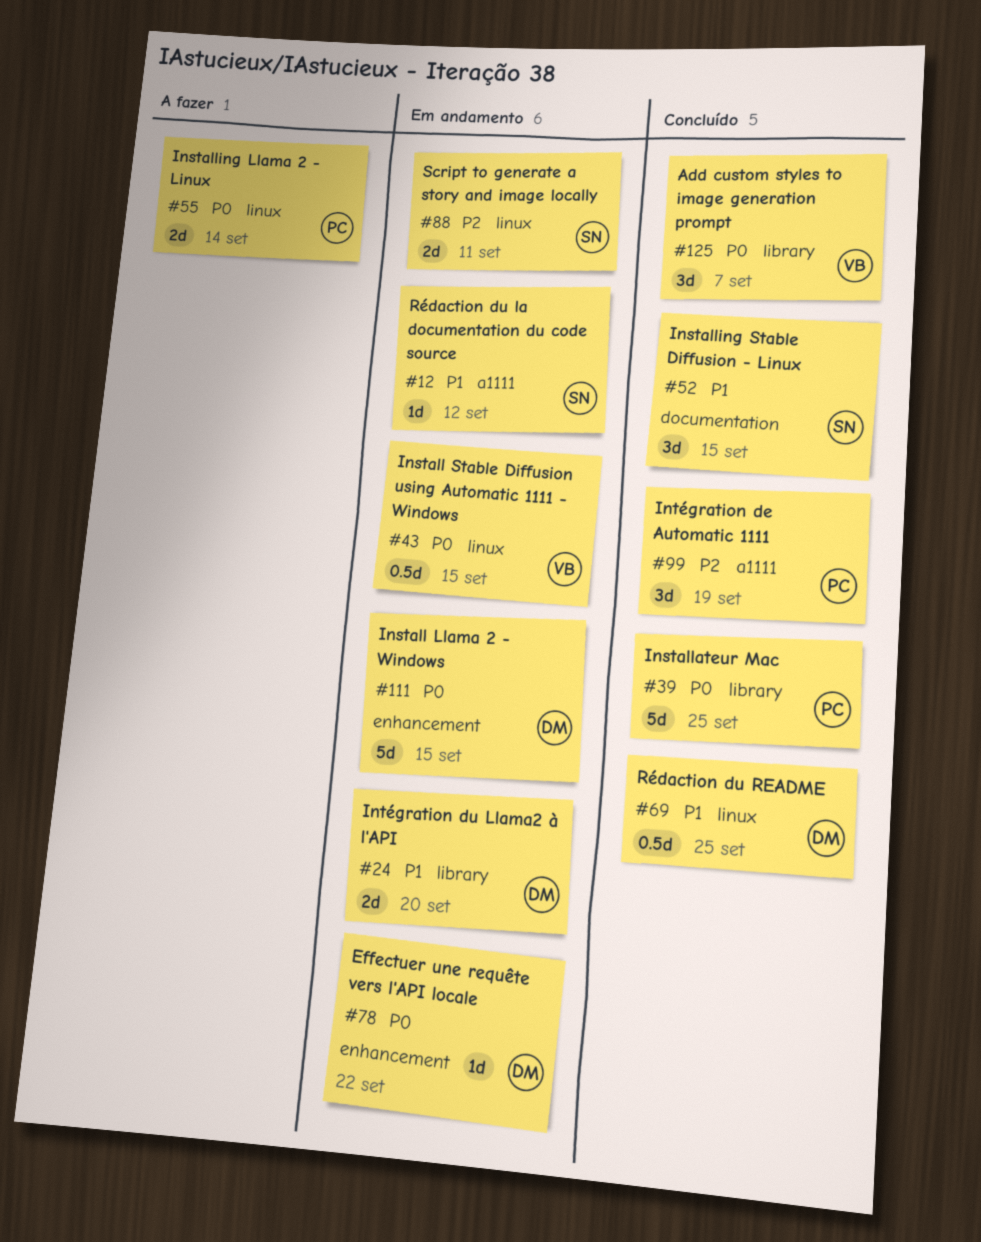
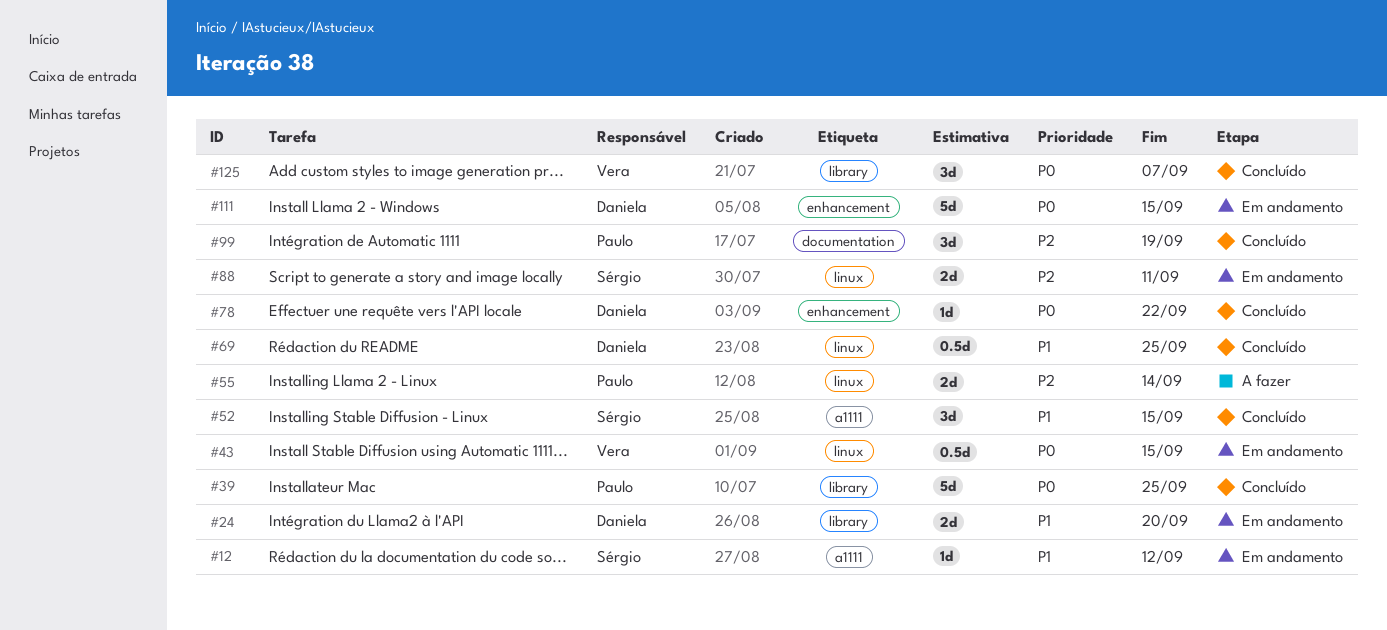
#52, label: documentation -> a1111
#55, priority: P0 -> P2
#78, status: Em andamento -> Concluído
#99, label: a1111 -> documentation

